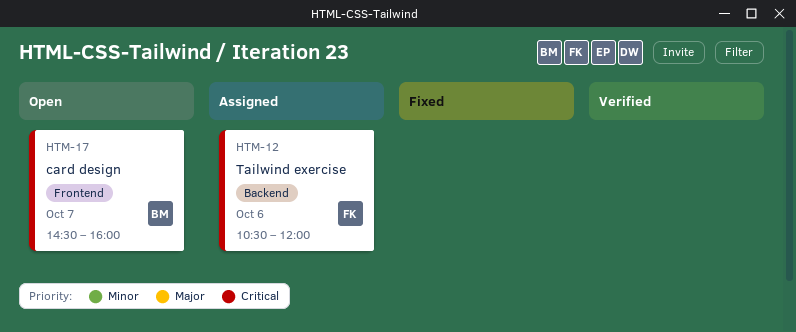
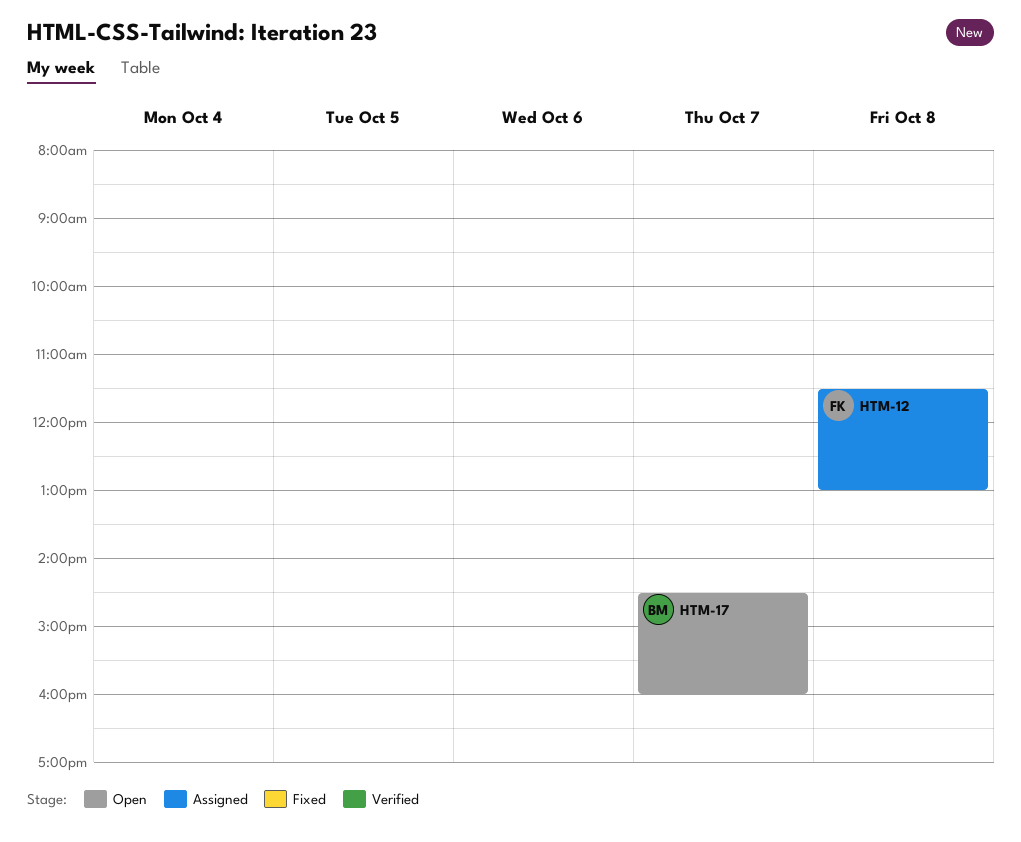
HTM-12, day: Oct 6 -> Oct 8
HTM-12, begins: 10:30 -> 11:30
HTM-12, ends: 12:00 -> 13:00

